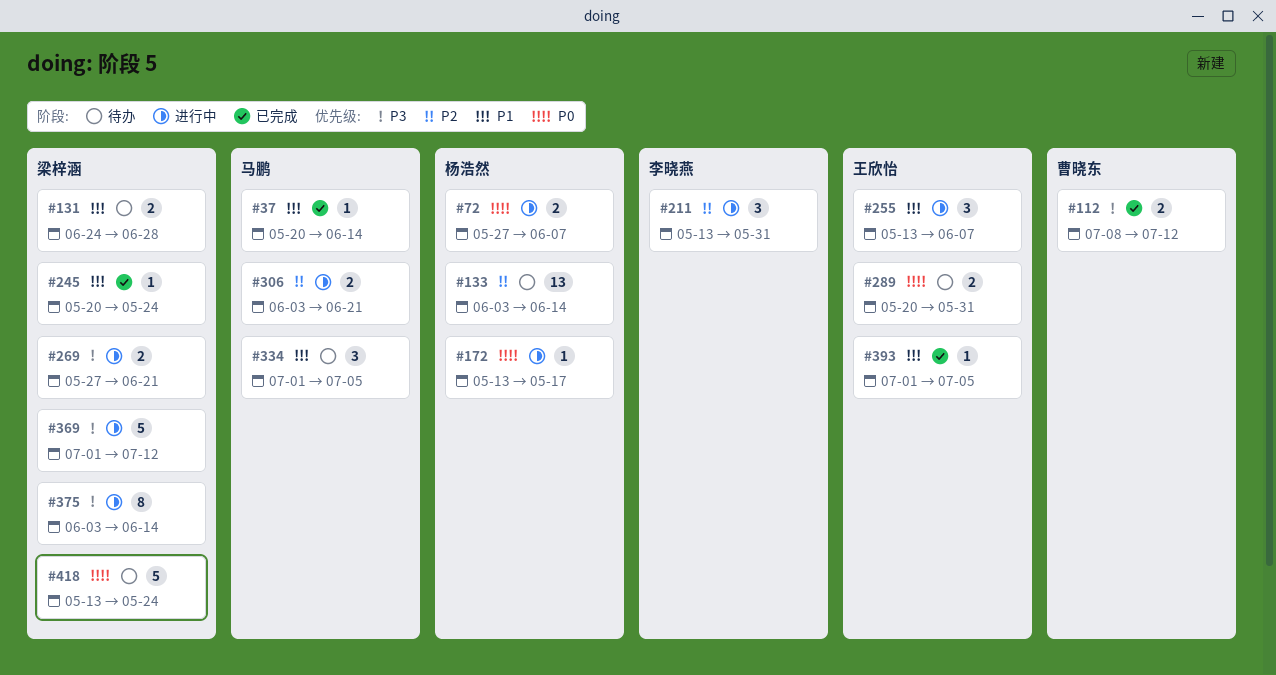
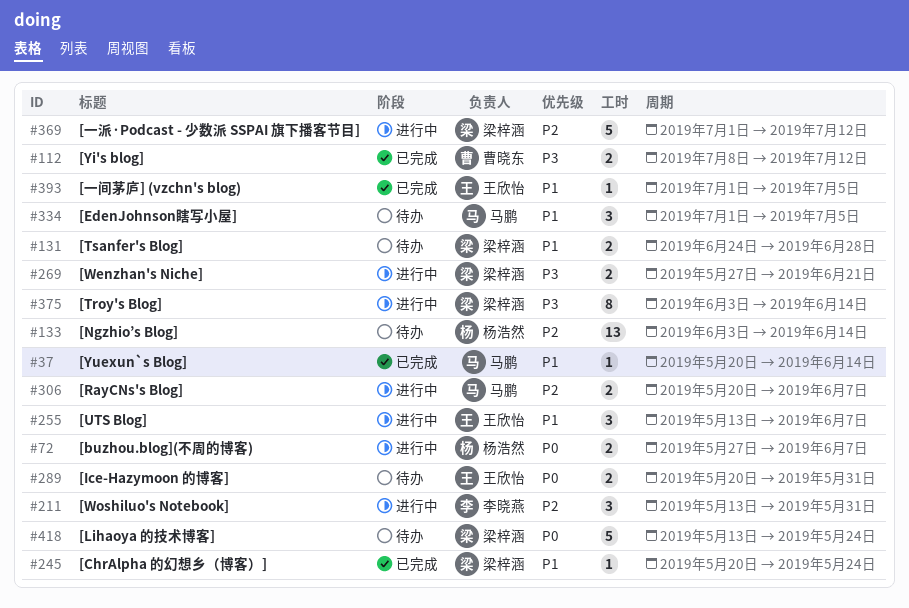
#172: present -> none
#306, start: Jun 3 -> May 20
#306, due: Jun 21 -> Jun 7
#369, priority: P3 -> P2

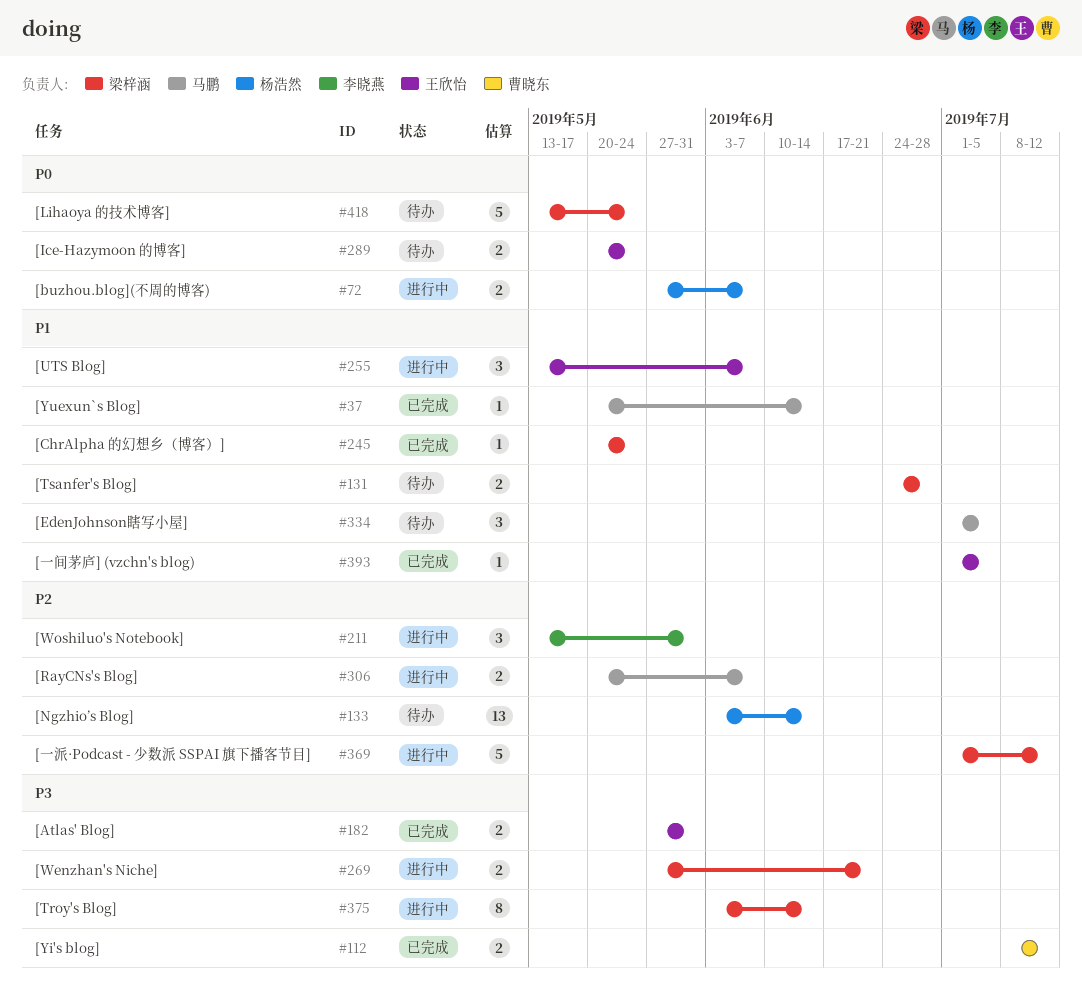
#182: none -> present
#289, due: May 31 -> May 24

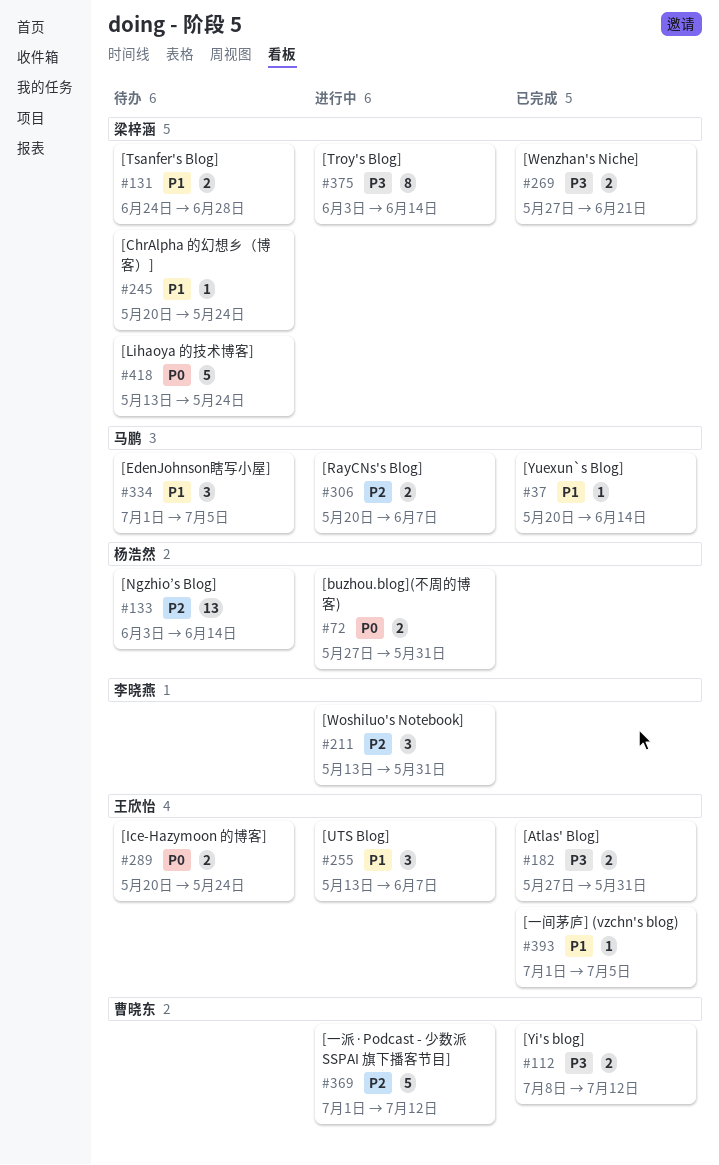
#72, due: Jun 7 -> May 31
#245, status: 已完成 -> 待办
#269, status: 进行中 -> 已完成
#369, owner: 梁梓涵 -> 曹晓东

